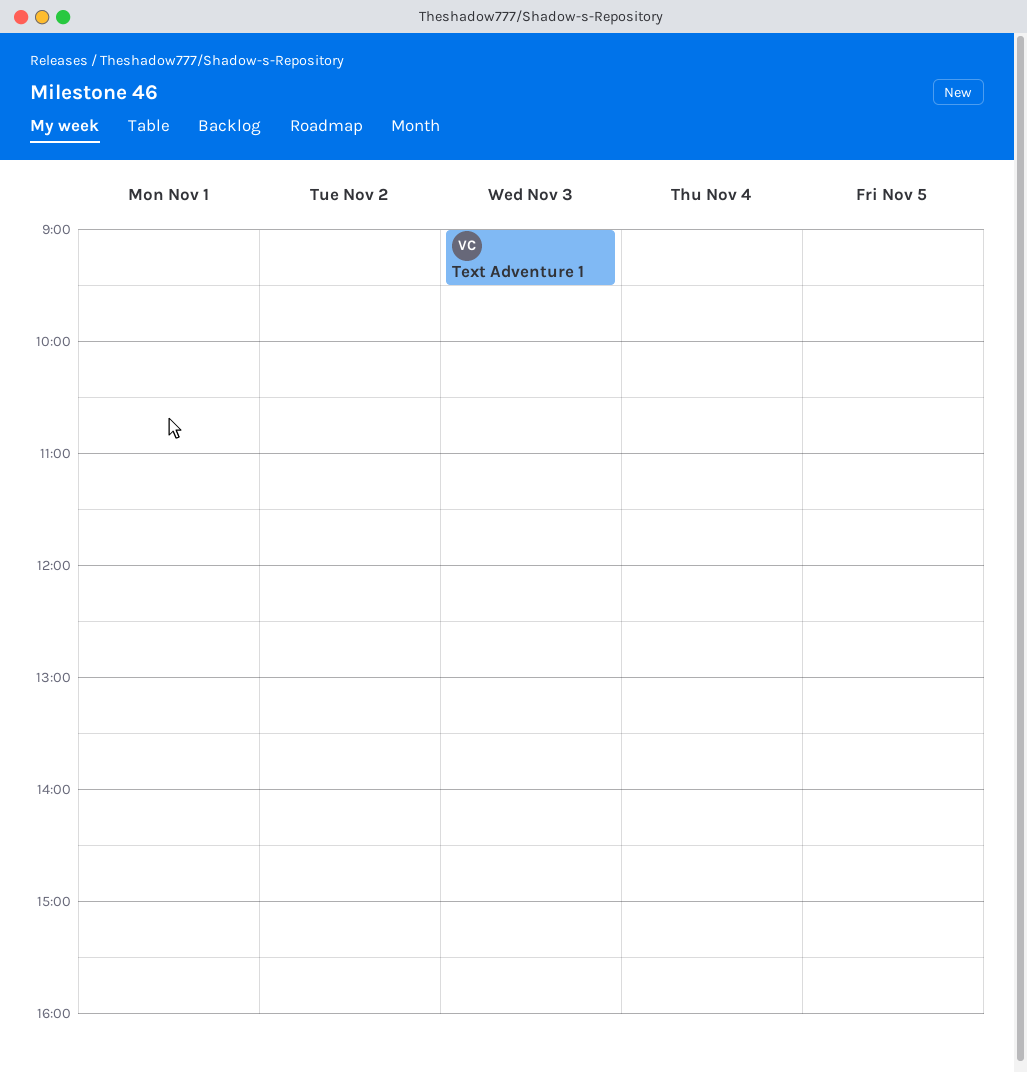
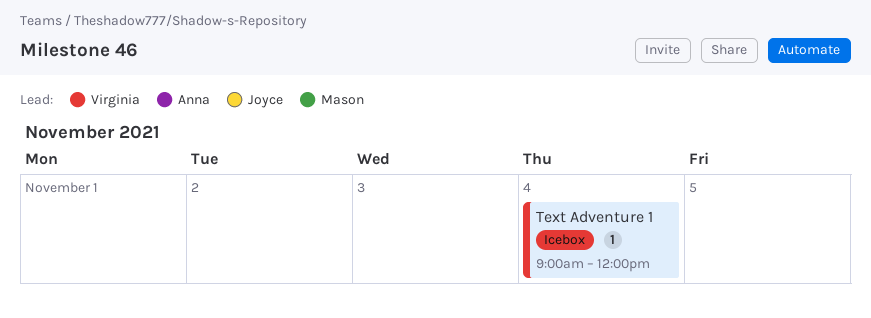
Text Adventure 1, day: Nov 3 -> Nov 4
Text Adventure 1, ends: 09:30 -> 12:00

